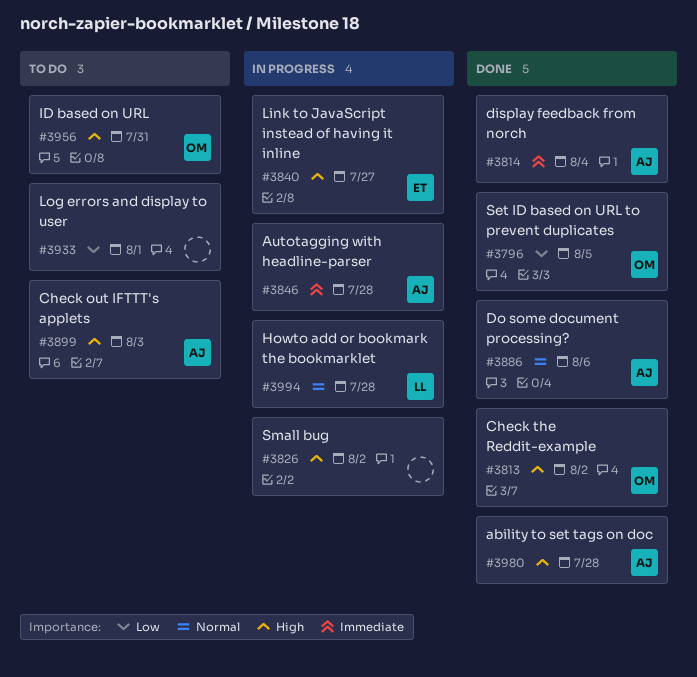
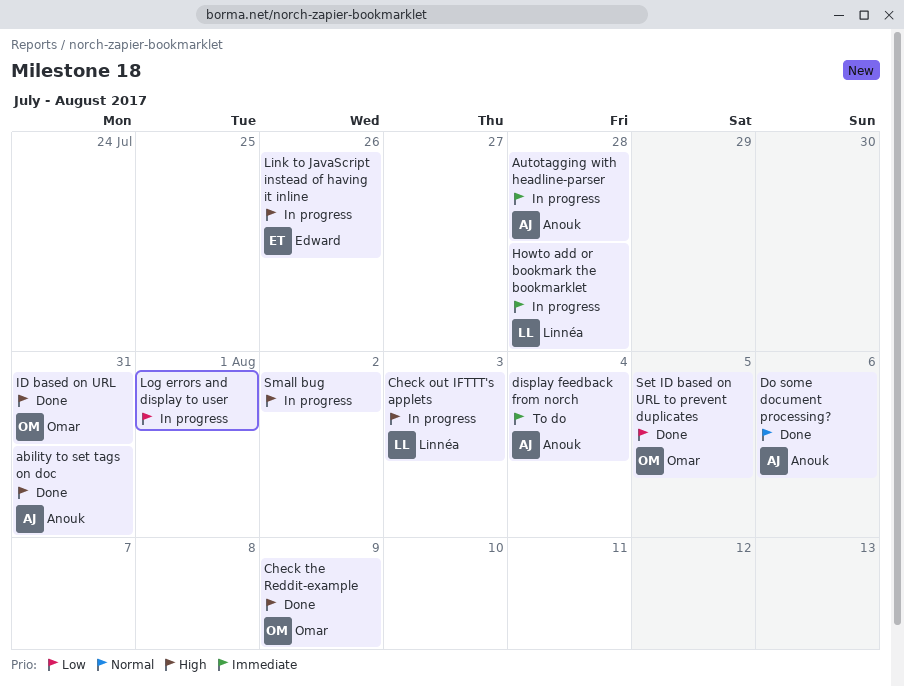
ability to set tags on doc, due: Jul 28 -> Jul 31
Check out IFTTT's applets, status: To do -> In progress
Check out IFTTT's applets, owner: Anouk -> Linnéa
Check the Reddit-example, due: Aug 2 -> Aug 9
display feedback from norch, status: Done -> To do
Howto add or bookmark the bookmarklet, priority: Normal -> Immediate
ID based on URL, status: To do -> Done
Link to JavaScript instead of having it inline, due: Jul 27 -> Jul 26
Log errors and display to user, status: To do -> In progress

